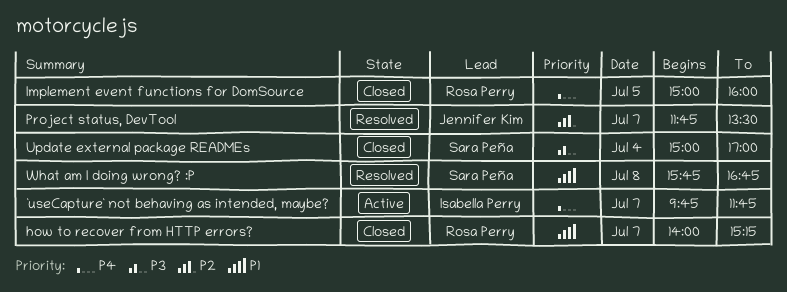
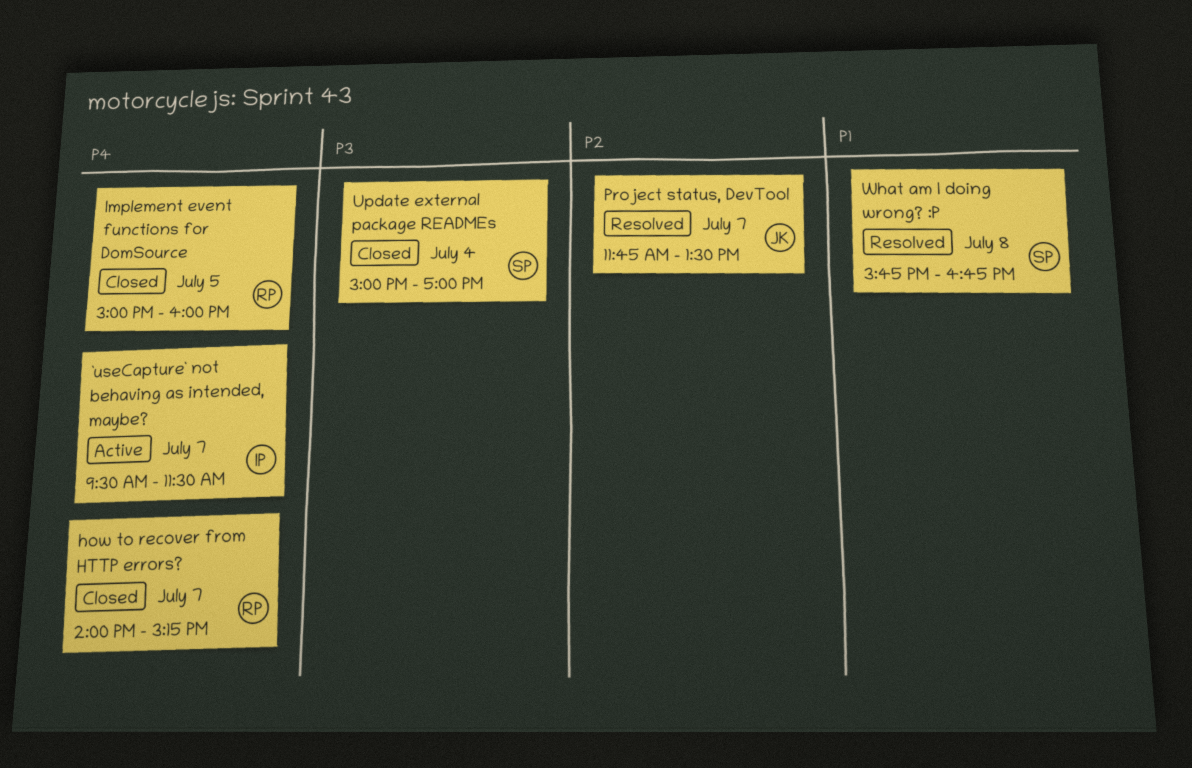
`useCapture` not behaving as intended, maybe?, begins: 09:45 -> 09:30
`useCapture` not behaving as intended, maybe?, ends: 11:45 -> 11:30
how to recover from HTTP errors?, priority: P1 -> P4

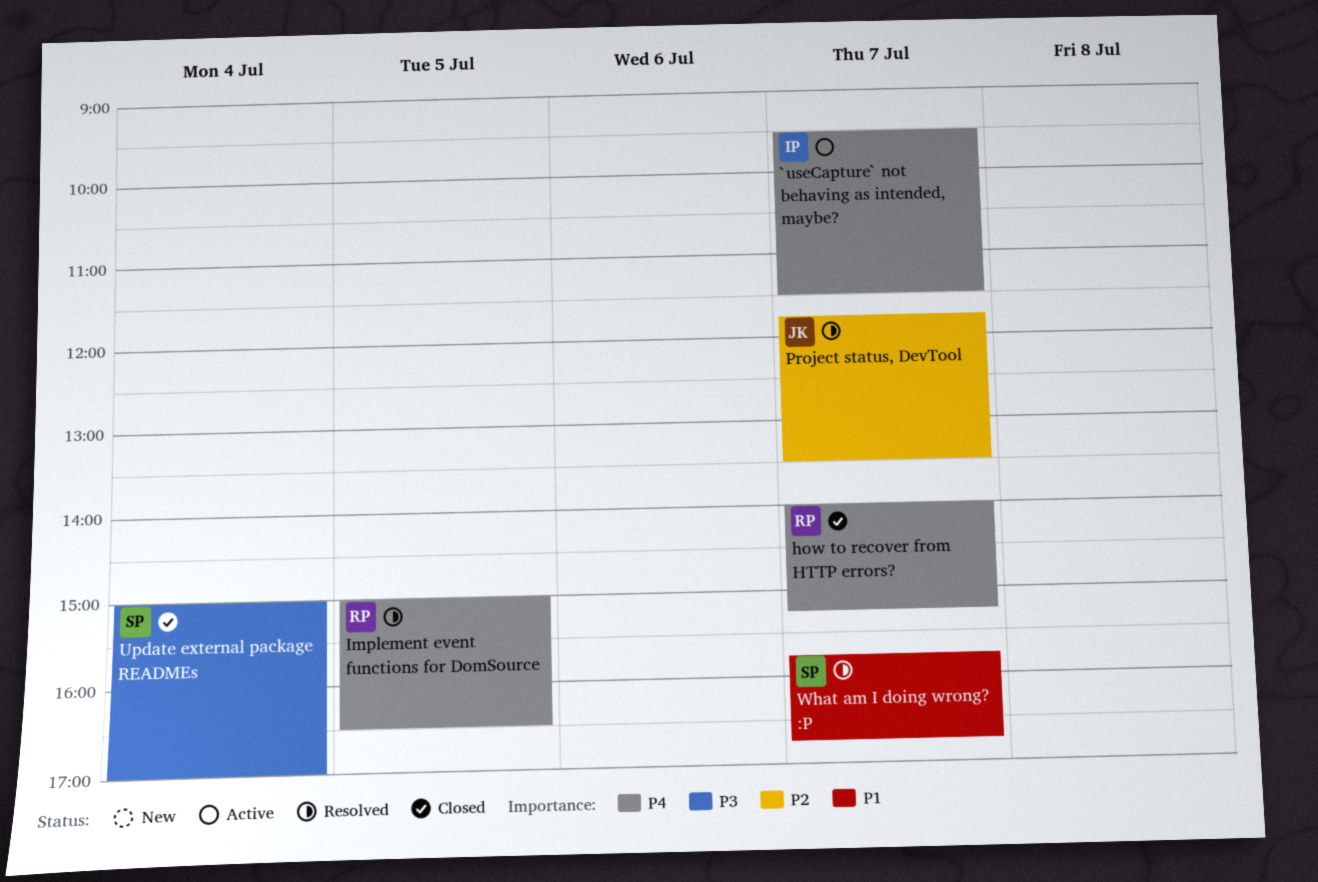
Implement event functions for DomSource, status: Closed -> Resolved
Implement event functions for DomSource, ends: 16:00 -> 16:30
What am I doing wrong? :P, day: Jul 8 -> Jul 7

